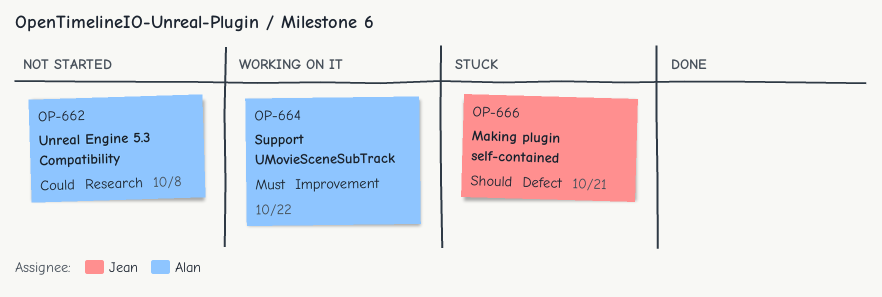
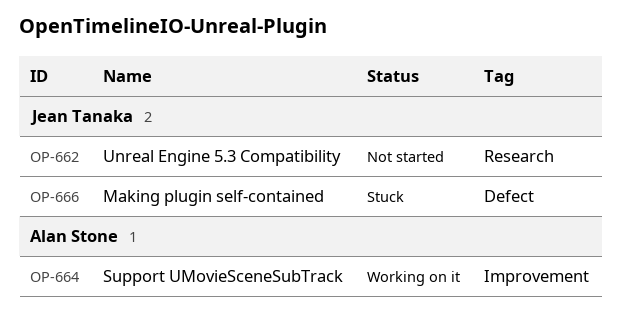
OP-662, owner: Alan Stone -> Jean Tanaka

